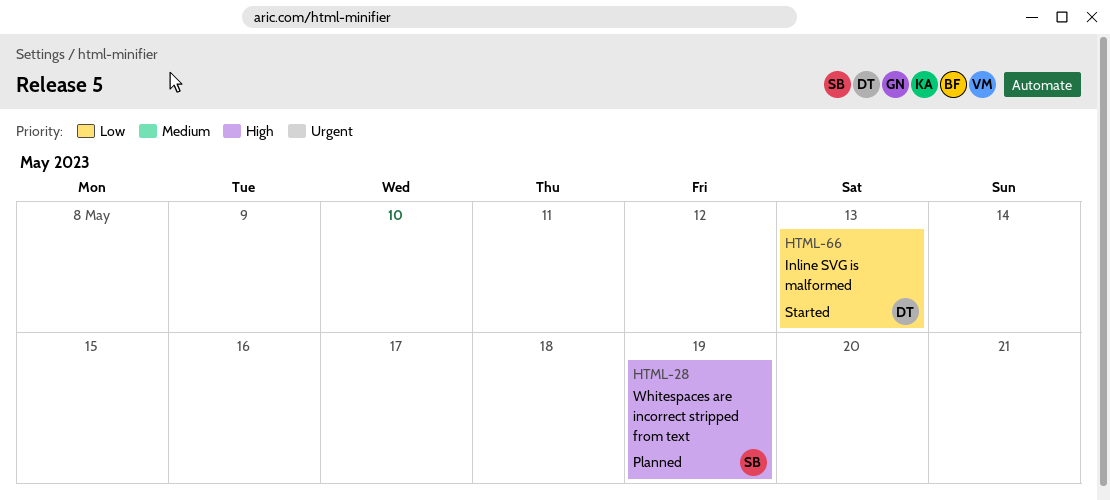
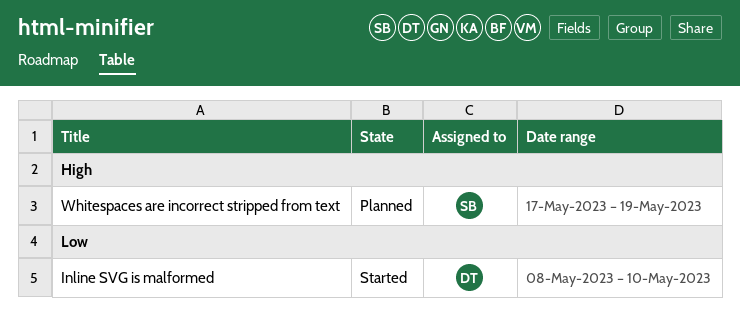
Inline SVG is malformed, due: May 13 -> May 10

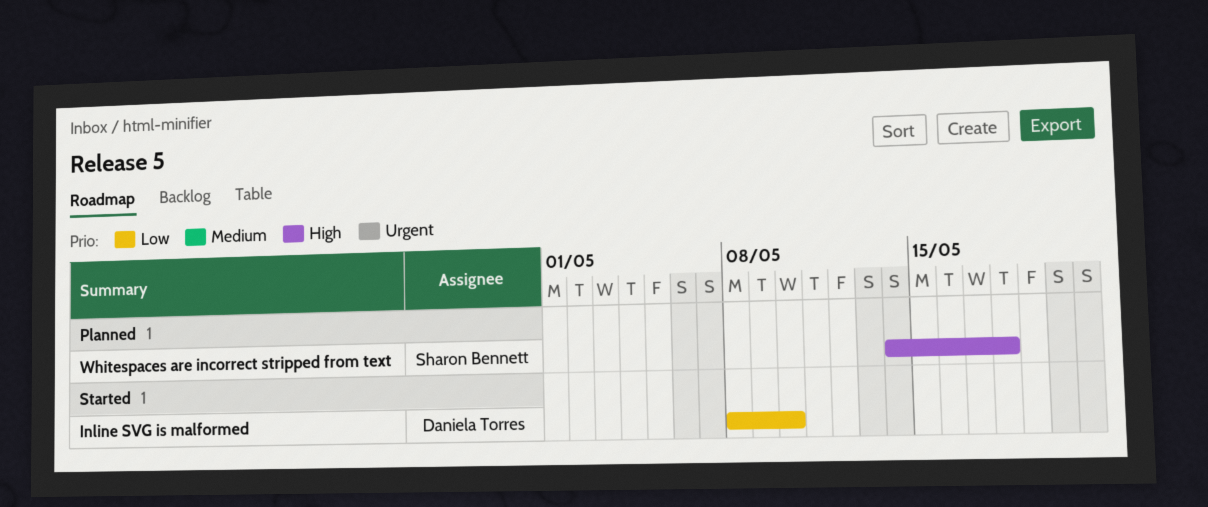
Whitespaces are incorrect stripped from text, start: May 17 -> May 14
Whitespaces are incorrect stripped from text, due: May 19 -> May 18

